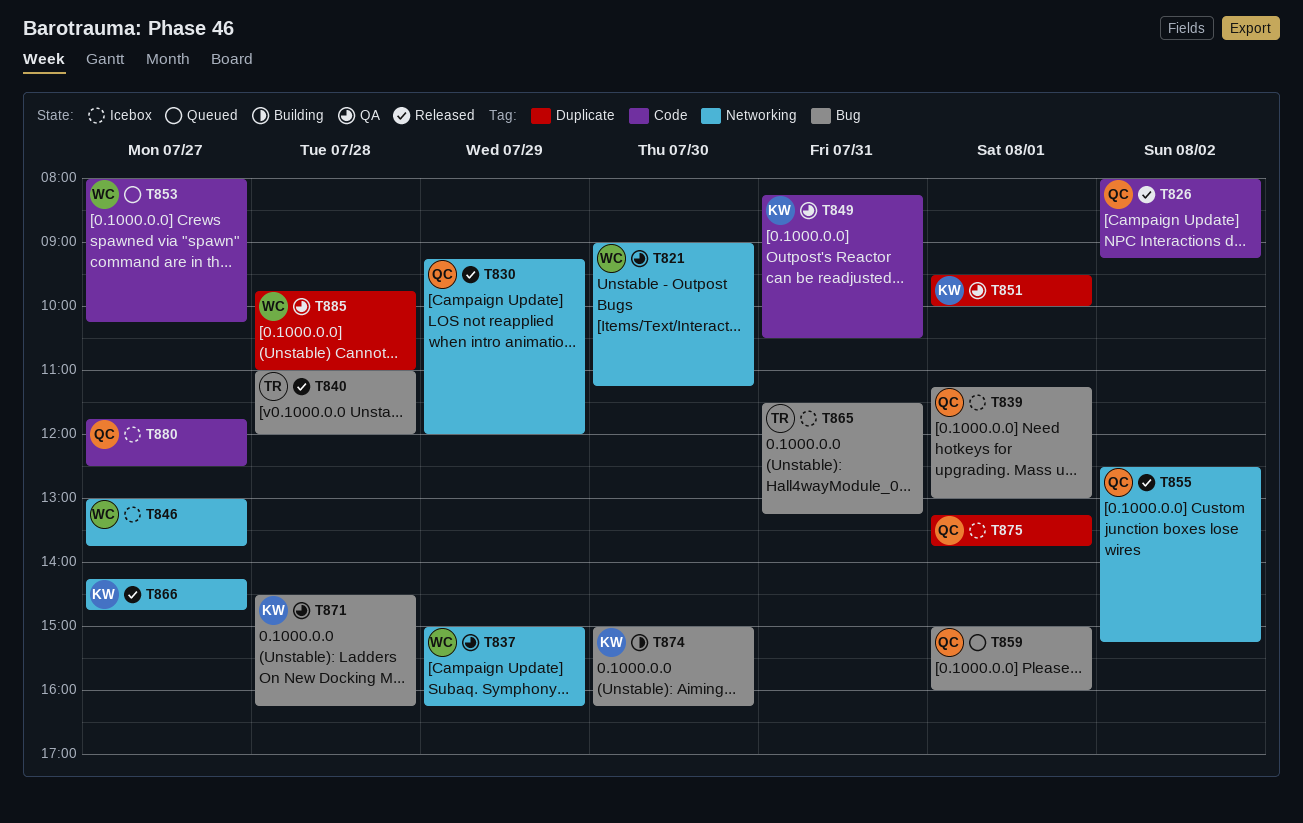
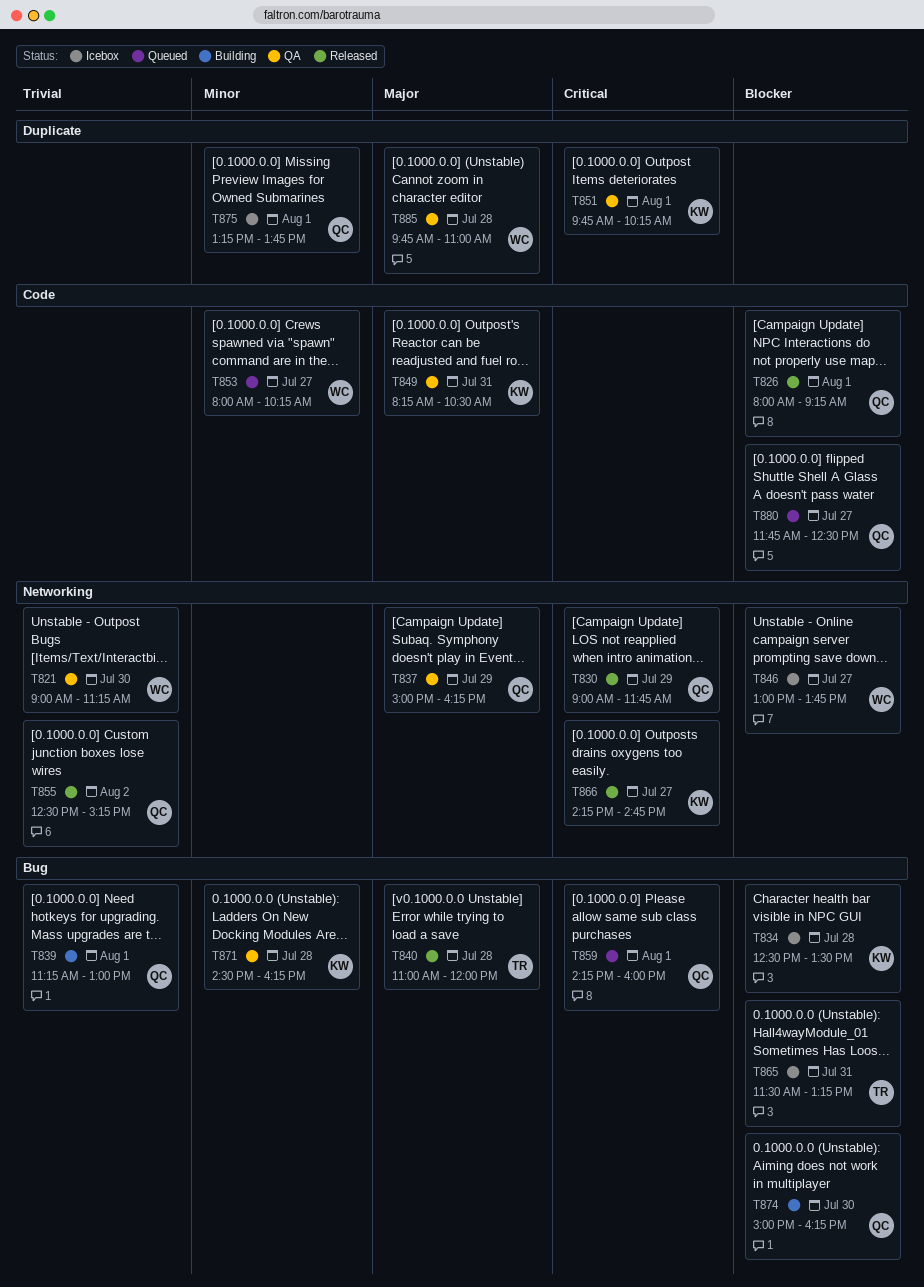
T826, day: Aug 2 -> Aug 1
T830, begins: 09:15 -> 09:00
T830, ends: 12:00 -> 11:45
T834: none -> present
T837, owner: WC -> QC
T839, status: Icebox -> Building
T851, begins: 09:30 -> 09:45
T851, ends: 10:00 -> 10:15
T859, begins: 15:00 -> 14:15
T874, owner: KW -> QC
T880, status: Icebox -> Queued

